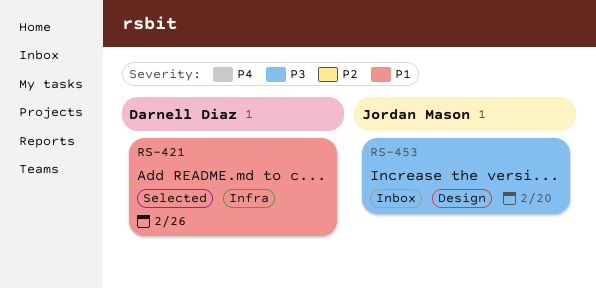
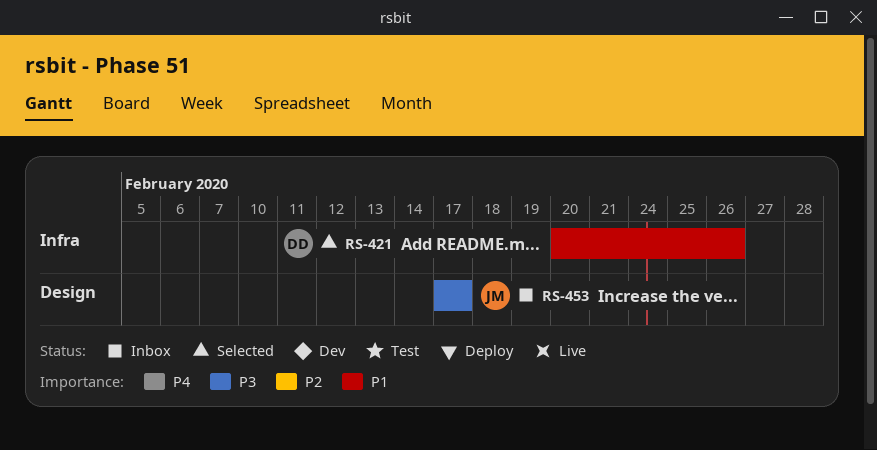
RS-453, due: Feb 20 -> Feb 17

